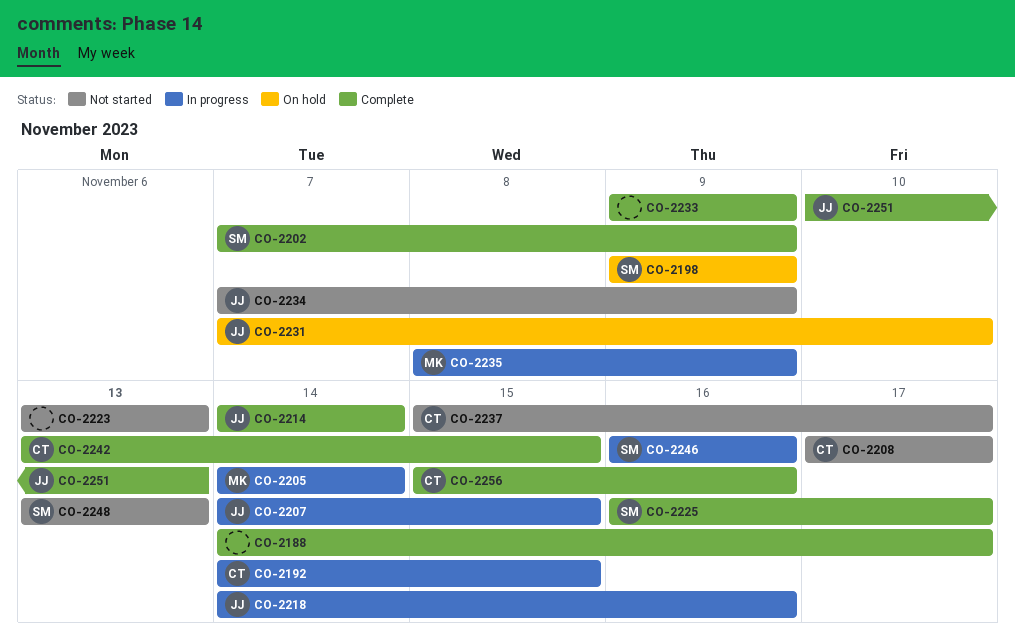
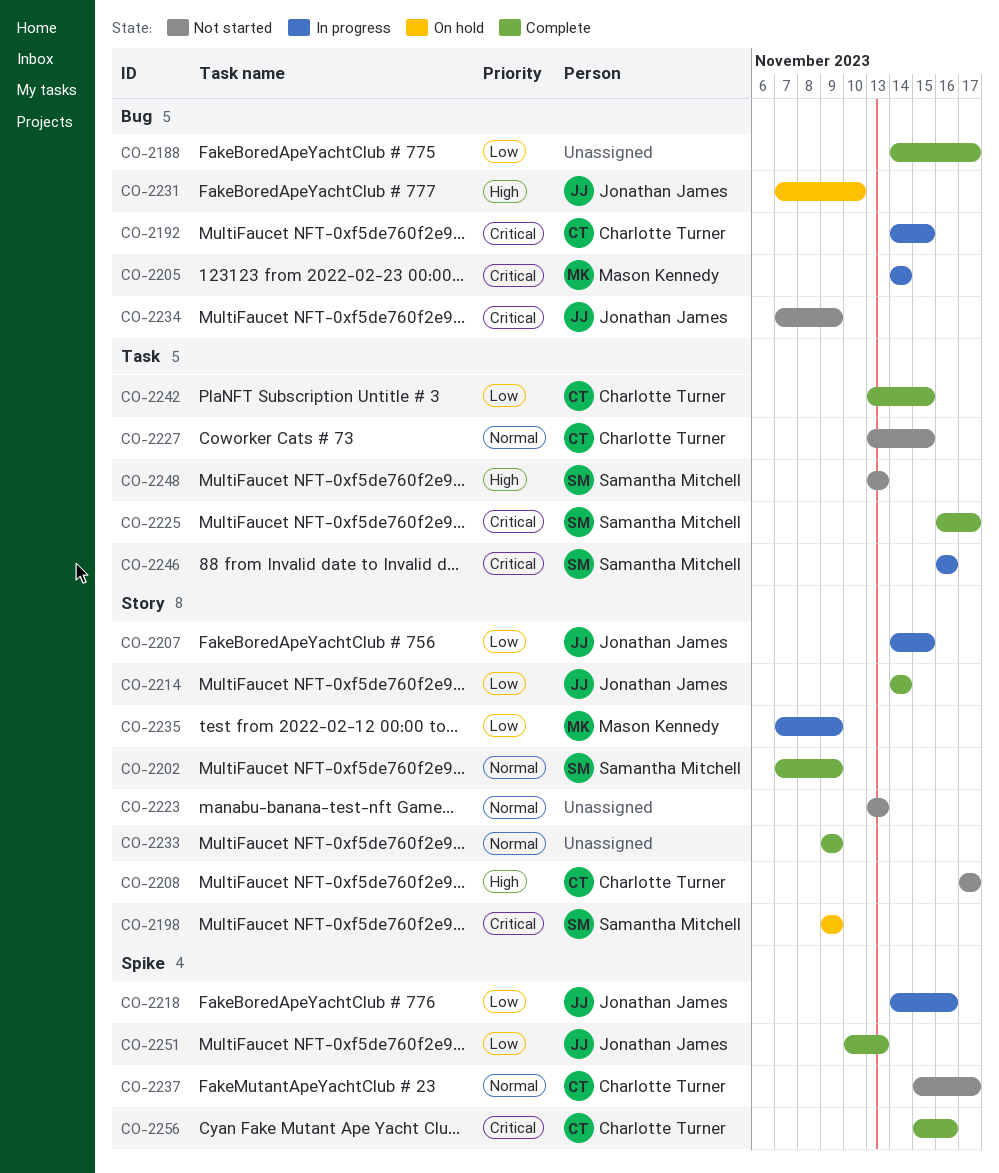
CO-2227: none -> present
CO-2235, start: Nov 8 -> Nov 7

